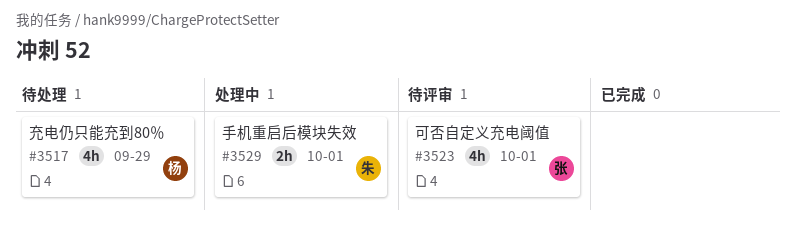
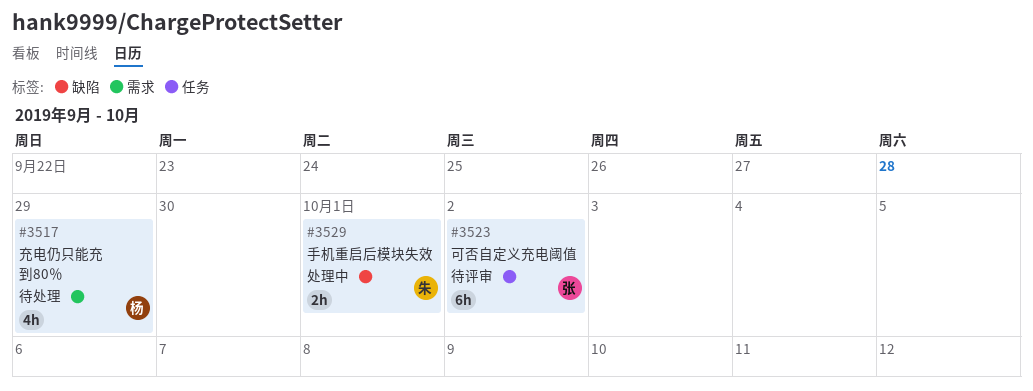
#3523, estimate: 4h -> 6h
#3523, due: Oct 1 -> Oct 2

